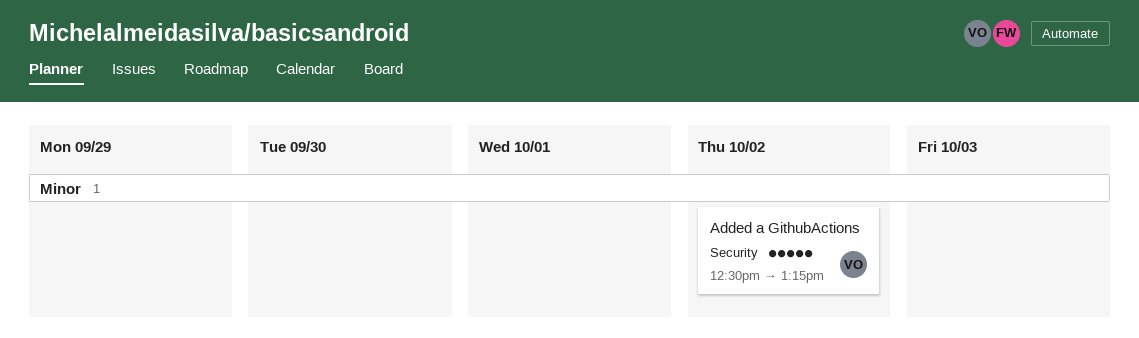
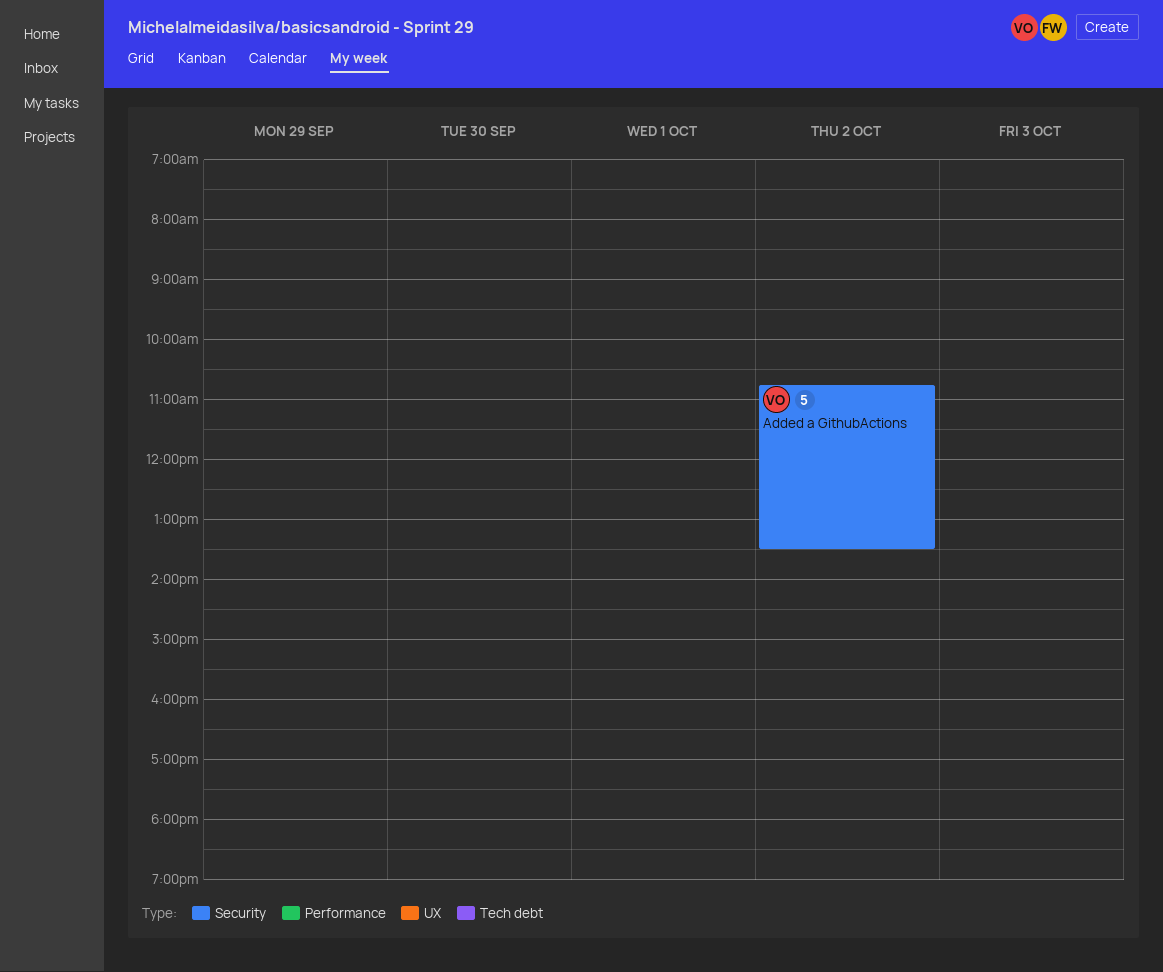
Added a GithubActions, begins: 12:30 -> 10:45
Added a GithubActions, ends: 13:15 -> 13:30

